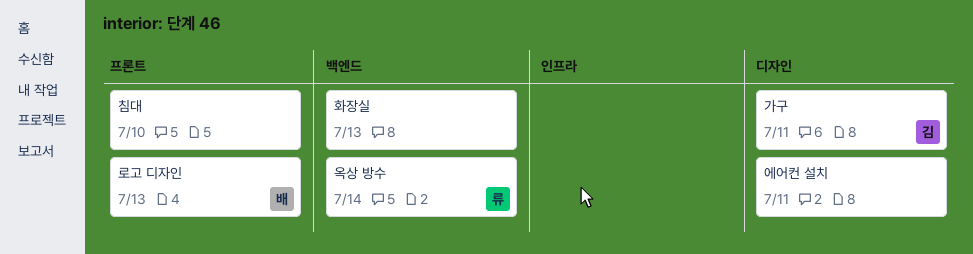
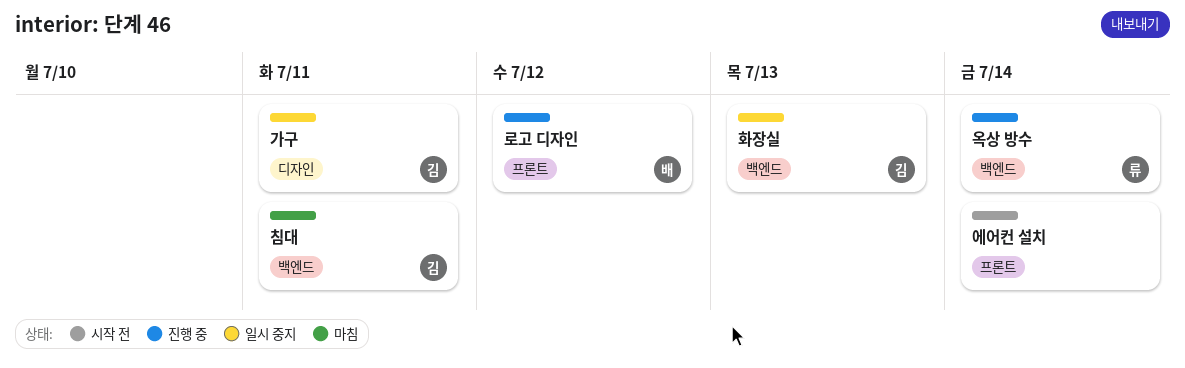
로고 디자인, due: Jul 13 -> Jul 12
에어컨 설치, label: 디자인 -> 프론트
에어컨 설치, due: Jul 11 -> Jul 14
침대, owner: none -> 김
침대, label: 프론트 -> 백엔드
침대, due: Jul 10 -> Jul 11
화장실, owner: none -> 김

